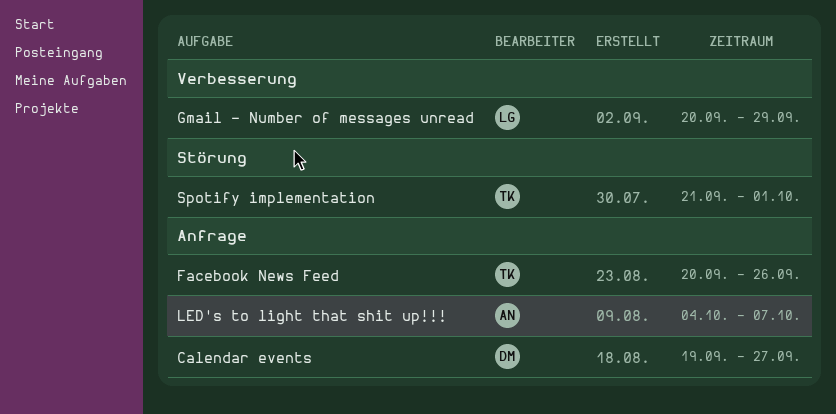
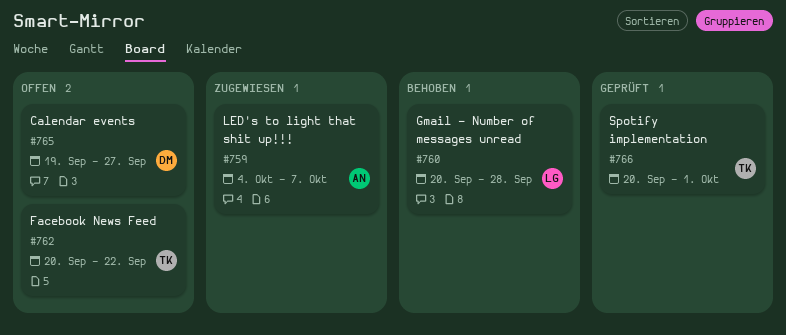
Facebook News Feed, due: Sep 26 -> Sep 22
Gmail - Number of messages unread, due: Sep 29 -> Sep 28
Spotify implementation, start: Sep 21 -> Sep 20

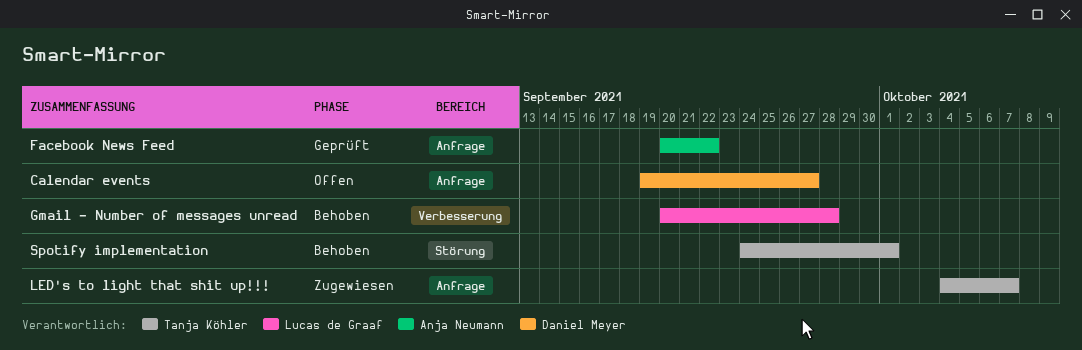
Facebook News Feed, status: Offen -> Geprüft
Facebook News Feed, owner: Tanja Köhler -> Anja Neumann
LED's to light that shit up!!!, owner: Anja Neumann -> Tanja Köhler
Spotify implementation, status: Geprüft -> Behoben
Spotify implementation, start: Sep 20 -> Sep 24

